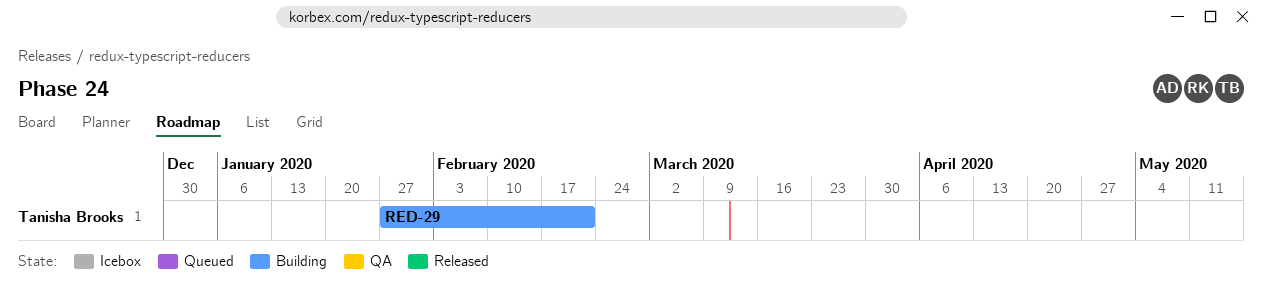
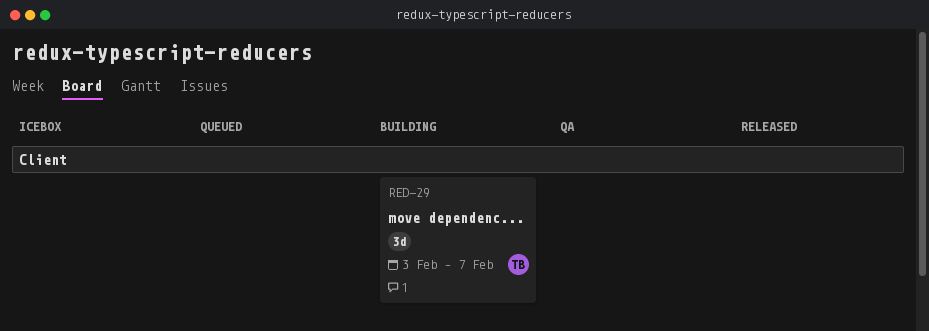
RED-29, start: Jan 27 -> Feb 3
RED-29, due: Feb 21 -> Feb 7

